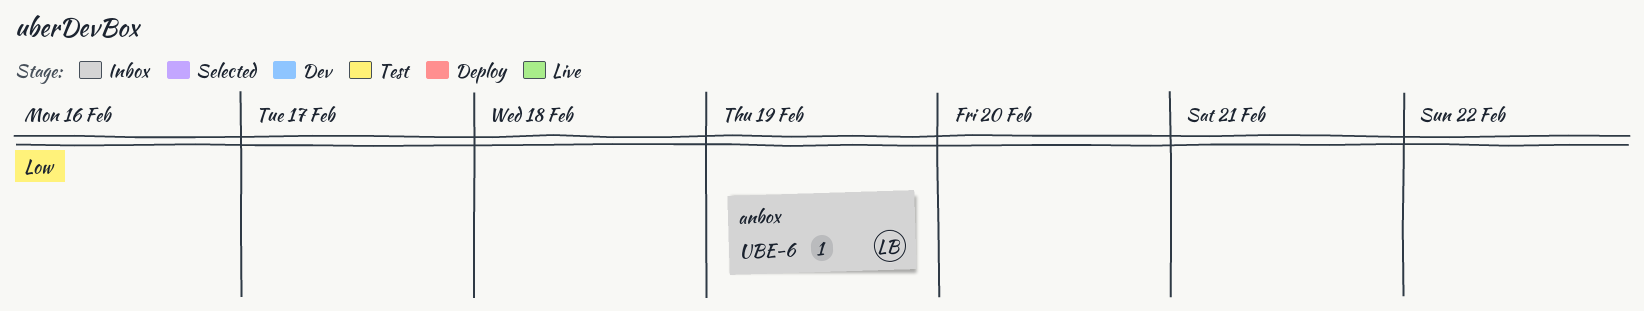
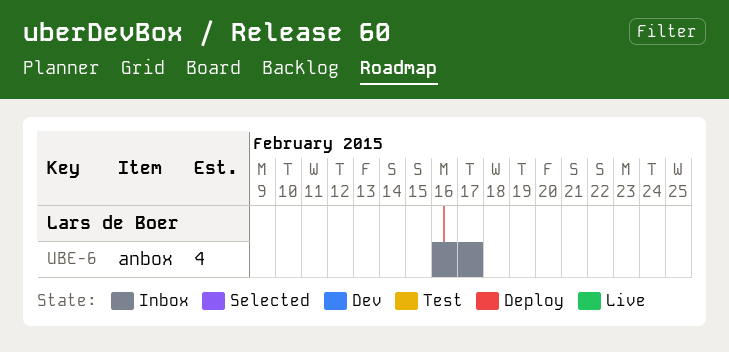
UBE-6, estimate: 1 -> 4
UBE-6, due: Feb 19 -> Feb 17

